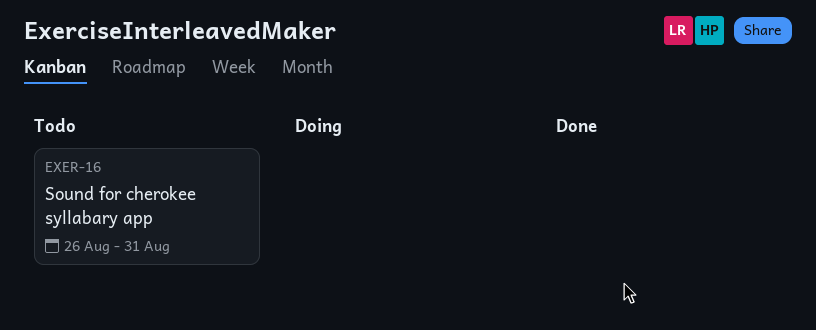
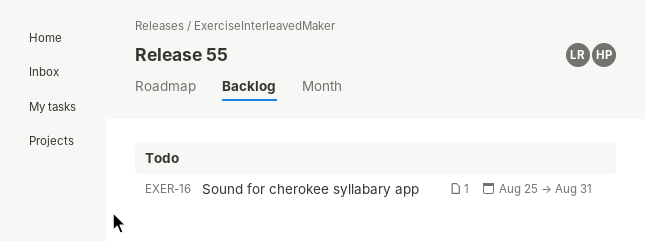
EXER-16, start: Aug 26 -> Aug 25

